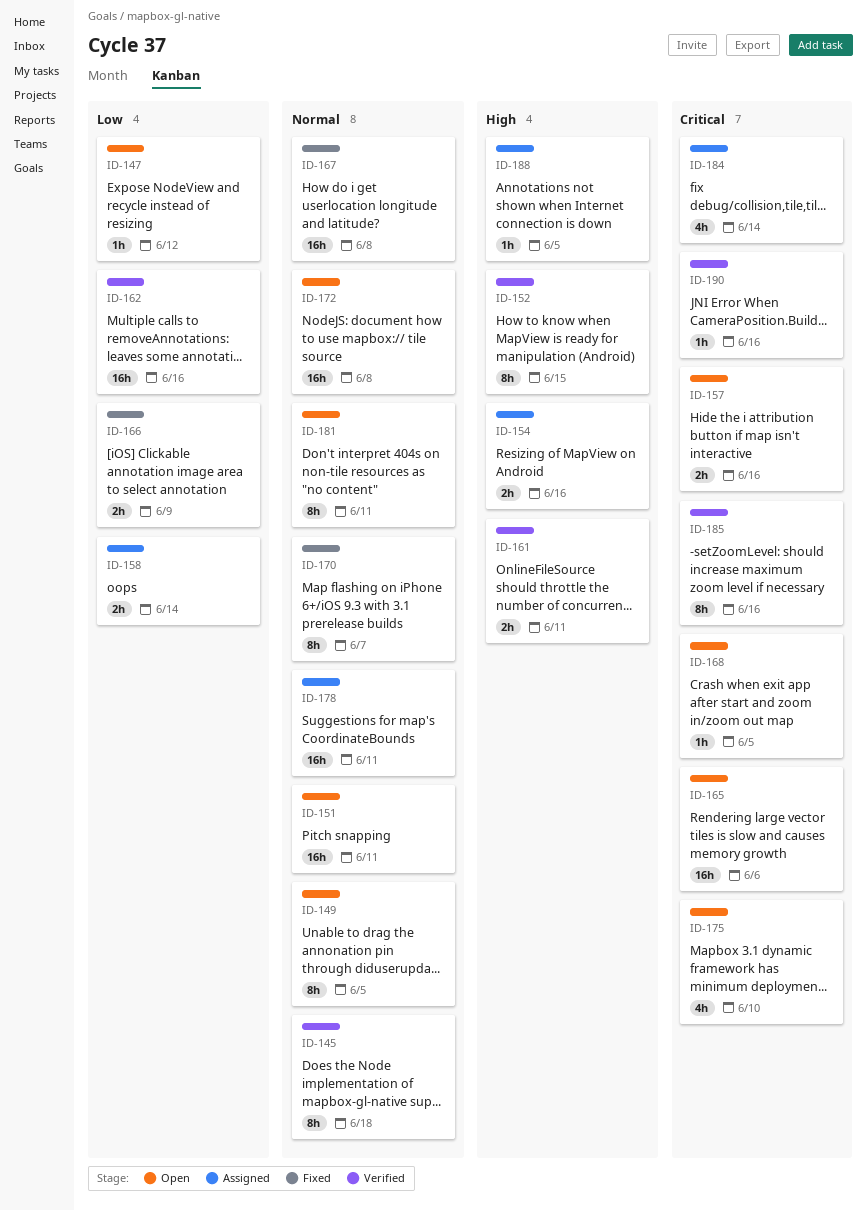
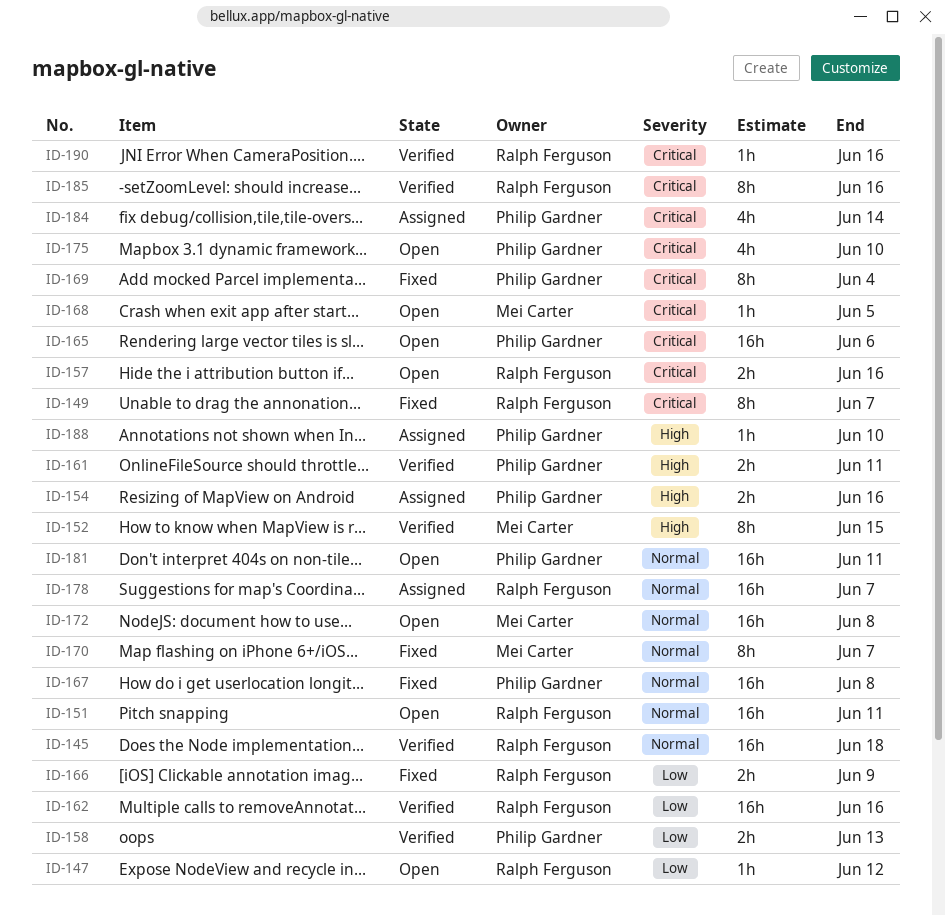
ID-145, estimate: 8h -> 16h
ID-149, status: Open -> Fixed
ID-149, priority: Normal -> Critical
ID-149, due: Jun 5 -> Jun 7
ID-158, status: Assigned -> Verified
ID-158, due: Jun 14 -> Jun 13
ID-169: none -> present
ID-178, due: Jun 11 -> Jun 7
ID-181, estimate: 8h -> 16h
ID-188, due: Jun 5 -> Jun 10

